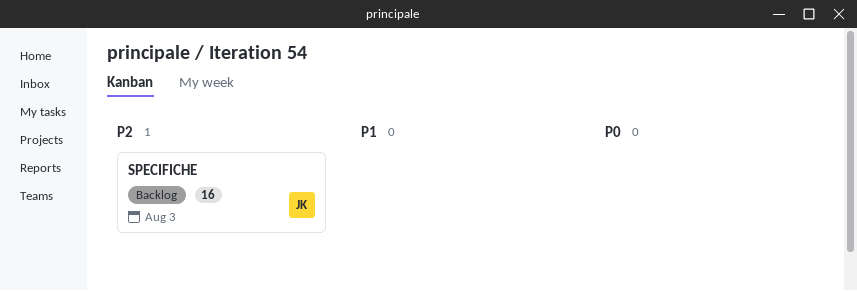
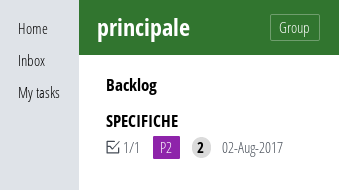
SPECIFICHE, estimate: 16 -> 2
SPECIFICHE, due: Aug 3 -> Aug 2

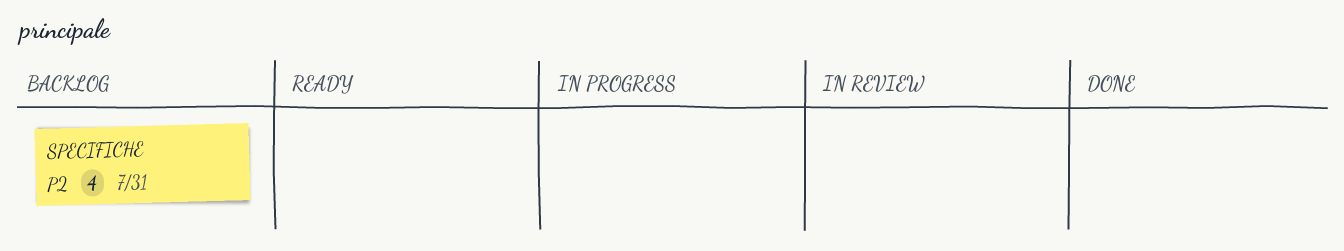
SPECIFICHE, estimate: 2 -> 4
SPECIFICHE, due: Aug 2 -> Jul 31

